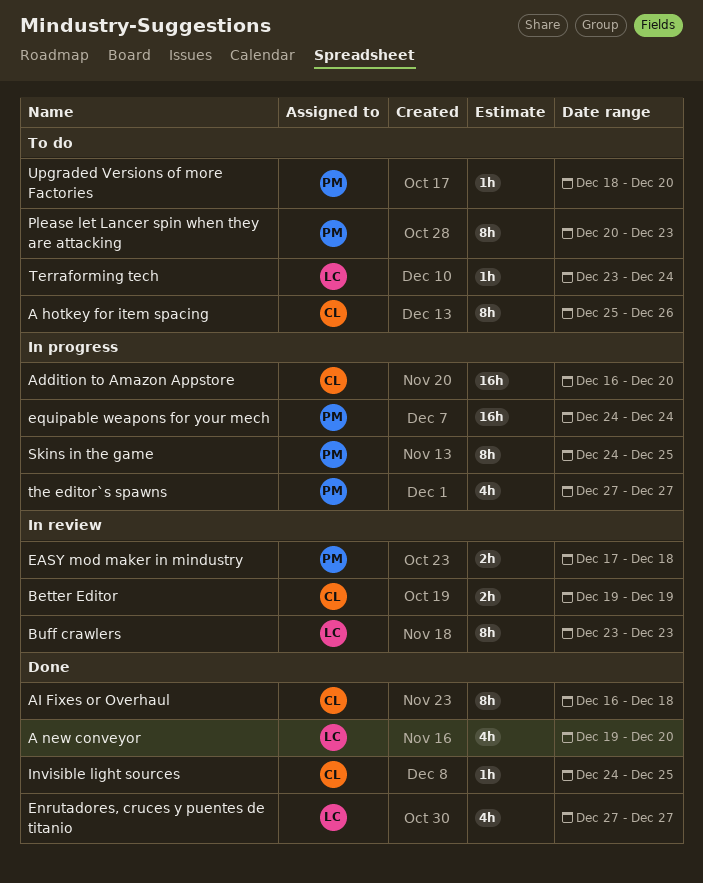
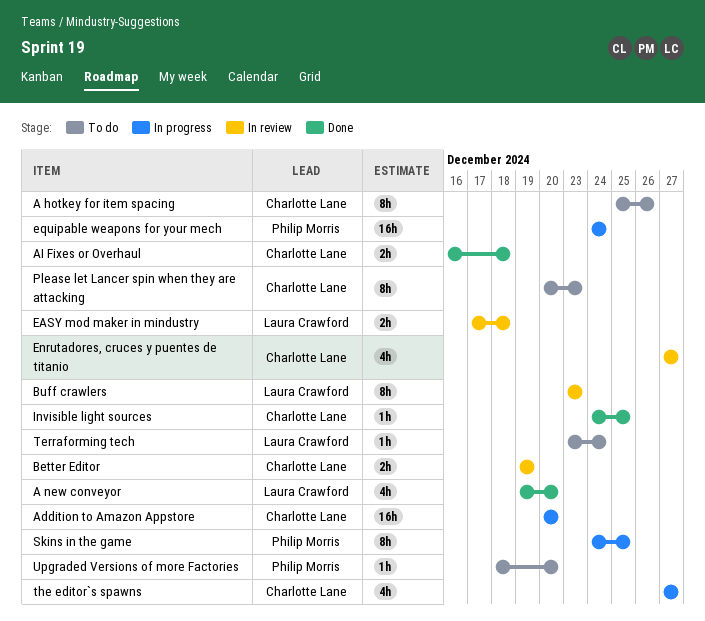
Addition to Amazon Appstore, start: Dec 16 -> Dec 20
AI Fixes or Overhaul, estimate: 8h -> 2h
EASY mod maker in mindustry, owner: Philip Morris -> Laura Crawford
Enrutadores, cruces y puentes de titanio, status: Done -> In review
Enrutadores, cruces y puentes de titanio, owner: Laura Crawford -> Charlotte Lane
Please let Lancer spin when they are attacking, owner: Philip Morris -> Charlotte Lane
the editor`s spawns, owner: Philip Morris -> Charlotte Lane

